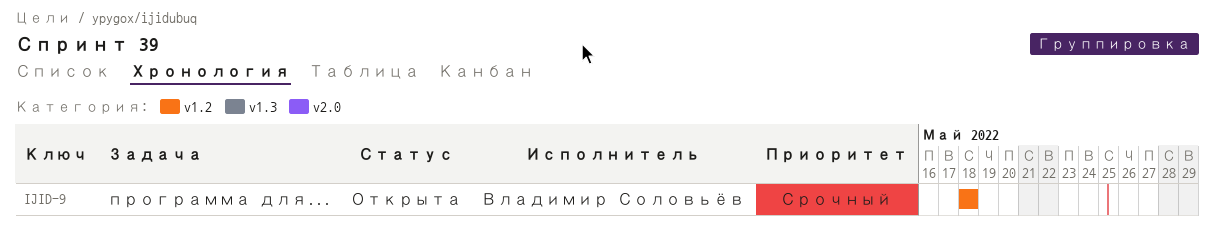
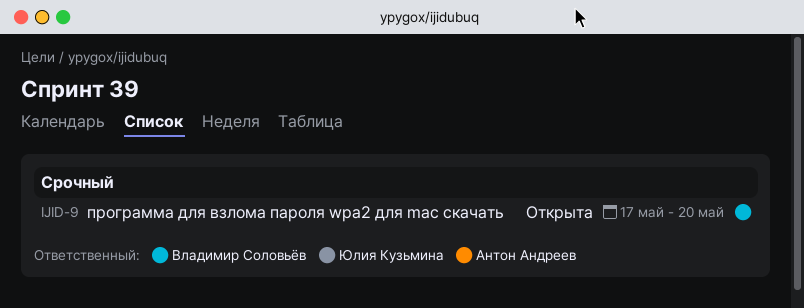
IJID-9, start: May 18 -> May 17
IJID-9, due: May 18 -> May 20

